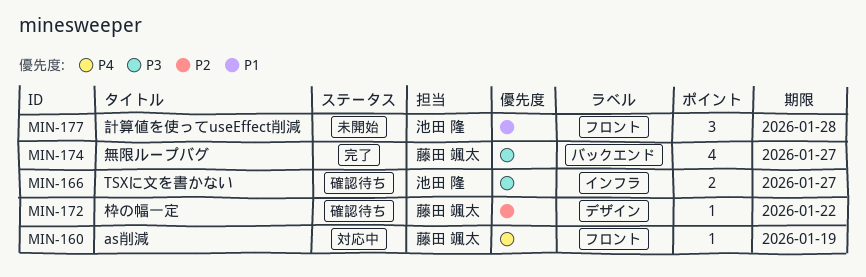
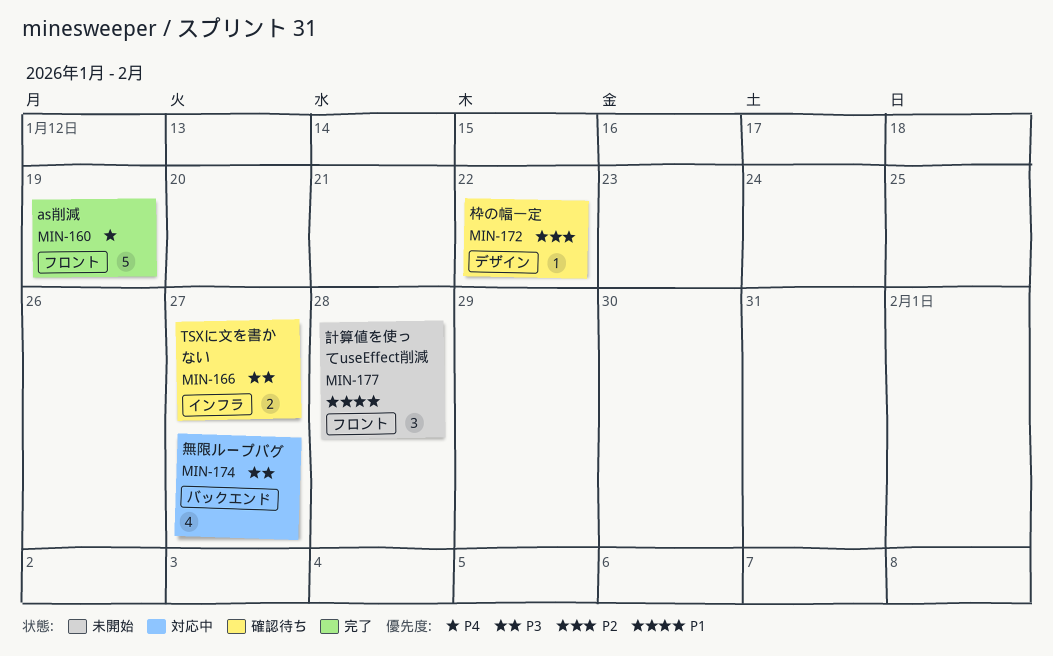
MIN-160, status: 対応中 -> 完了
MIN-160, estimate: 1 -> 5
MIN-174, status: 完了 -> 対応中

